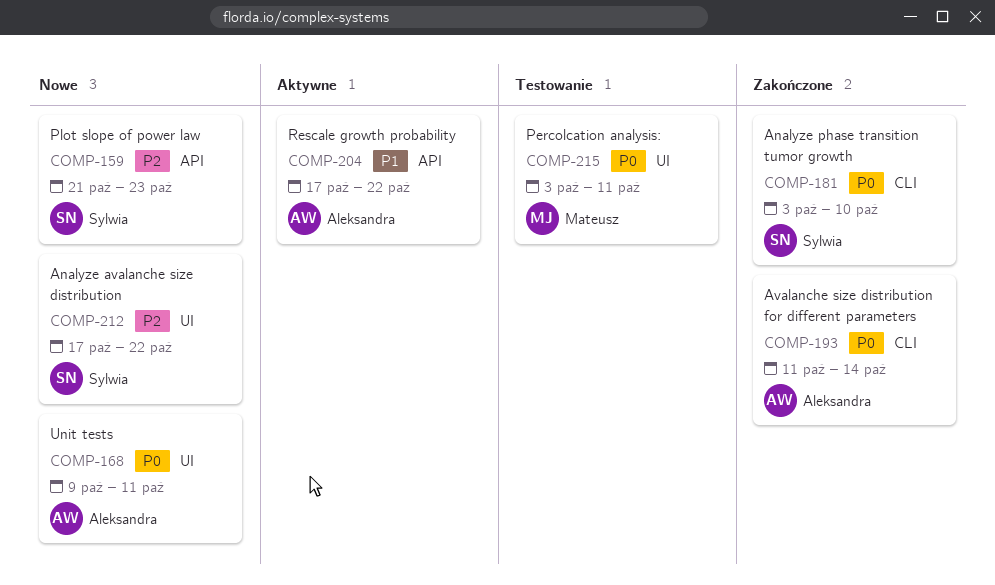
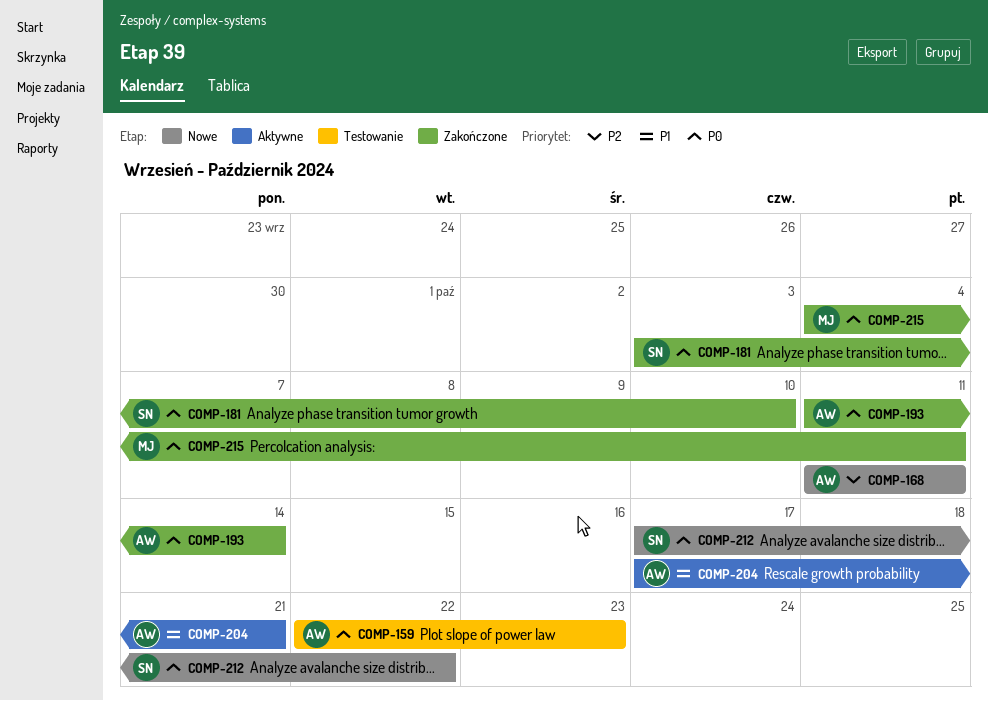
COMP-159, status: Nowe -> Testowanie
COMP-159, owner: Sylwia -> Aleksandra
COMP-159, priority: P2 -> P0
COMP-159, start: Oct 21 -> Oct 22
COMP-168, priority: P0 -> P2
COMP-168, start: Oct 9 -> Oct 11
COMP-204, due: Oct 22 -> Oct 21
COMP-212, priority: P2 -> P0
COMP-215, status: Testowanie -> Zakończone
COMP-215, start: Oct 3 -> Oct 4

